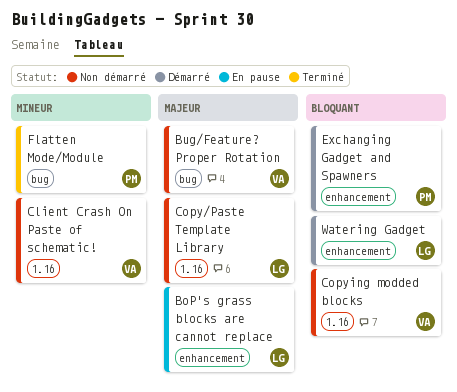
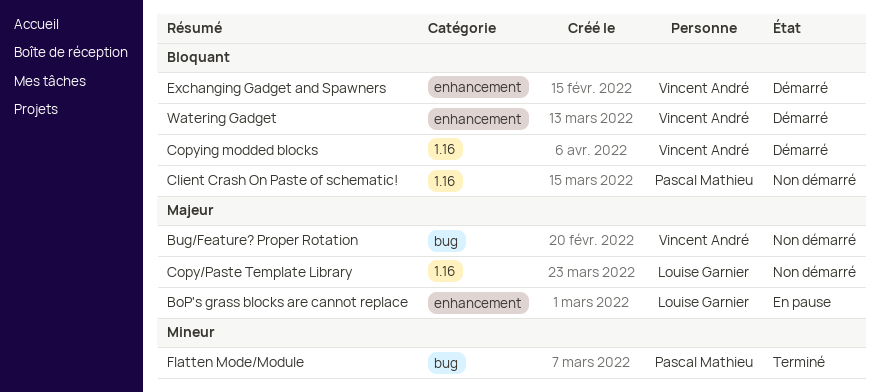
Client Crash On Paste of schematic!, owner: Vincent André -> Pascal Mathieu
Client Crash On Paste of schematic!, priority: Mineur -> Bloquant
Copying modded blocks, status: Non démarré -> Démarré
Exchanging Gadget and Spawners, owner: Pascal Mathieu -> Vincent André
Watering Gadget, owner: Louise Garnier -> Vincent André

